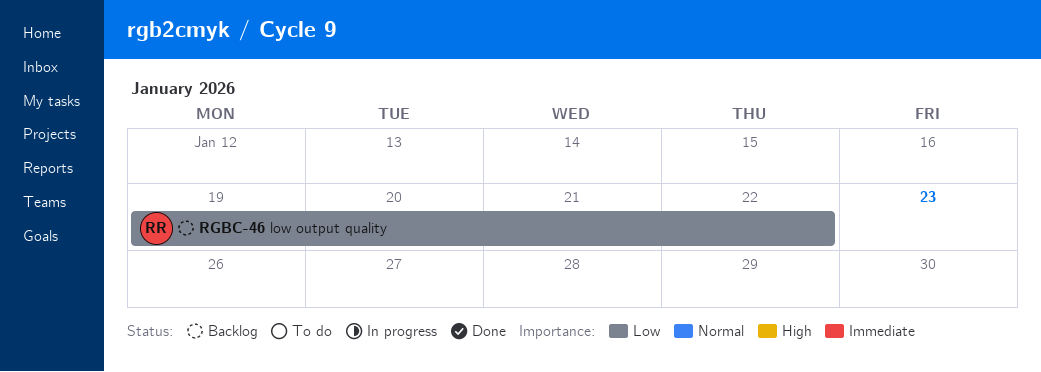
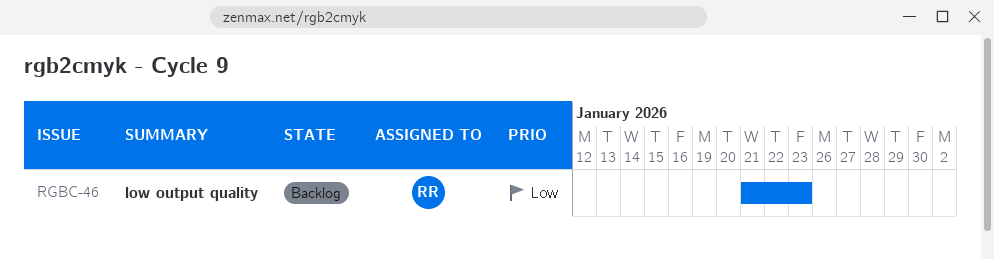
RGBC-46, start: Jan 19 -> Jan 21
RGBC-46, due: Jan 22 -> Jan 23

